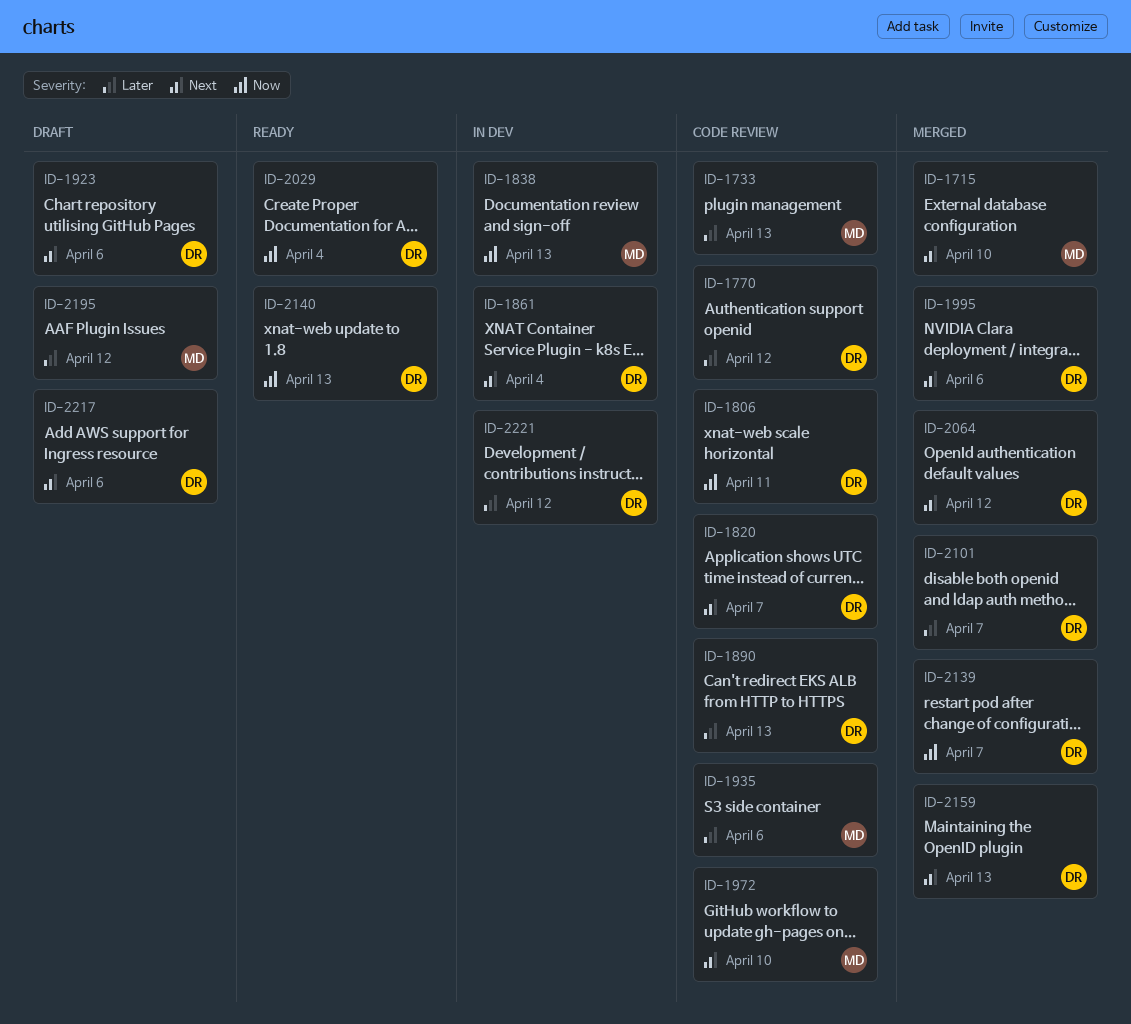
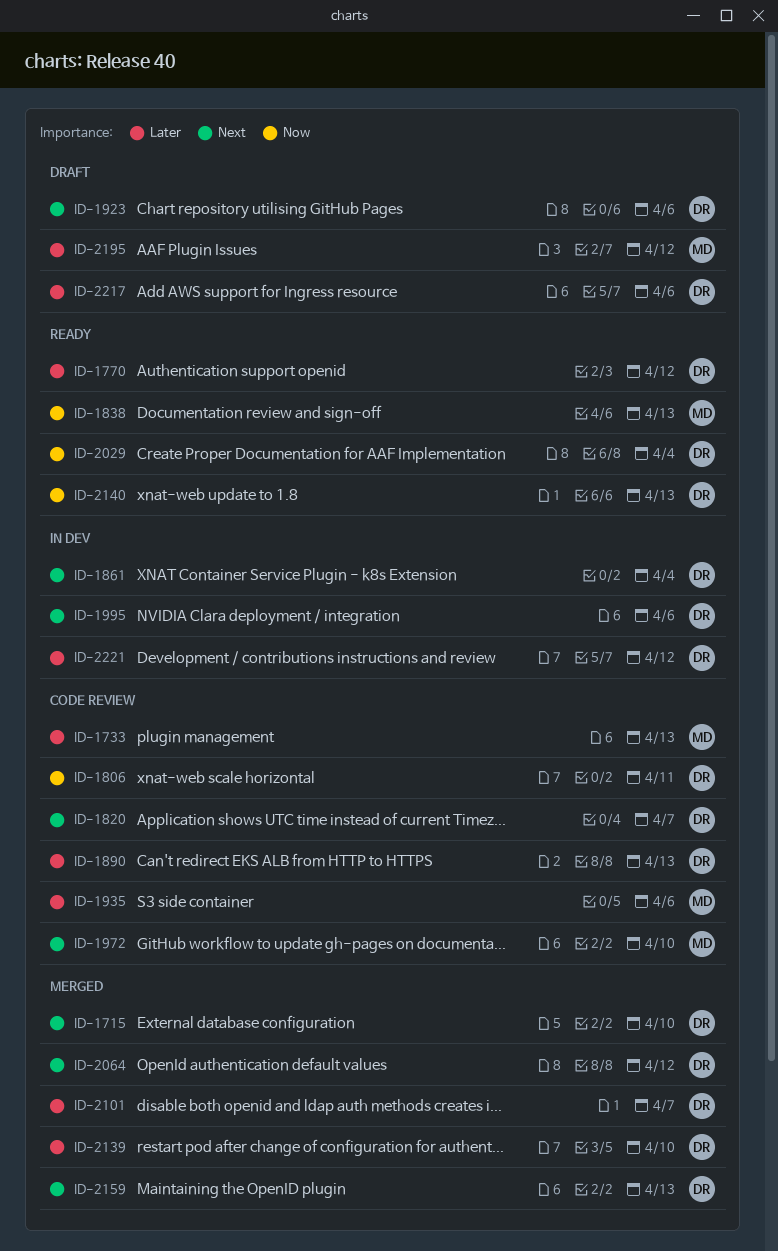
ID-1715, owner: MD -> DR
ID-1770, status: Code review -> Ready
ID-1838, status: In dev -> Ready
ID-1995, status: Merged -> In dev
ID-2139, priority: Now -> Later
ID-2139, due: Apr 7 -> Apr 10
ID-2217, priority: Next -> Later

